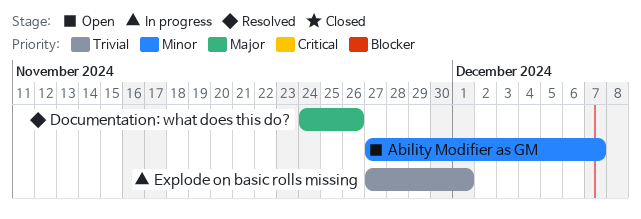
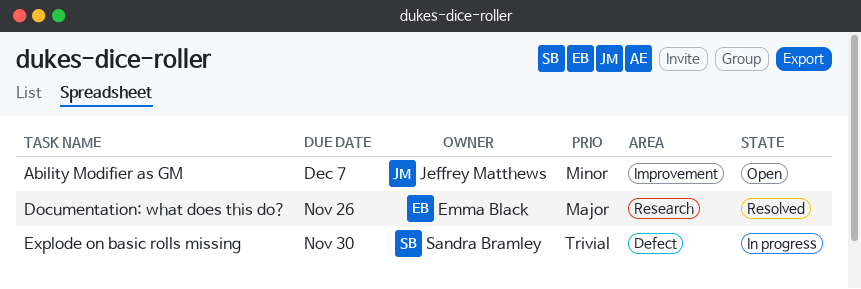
Explode on basic rolls missing, due: Dec 1 -> Nov 30

